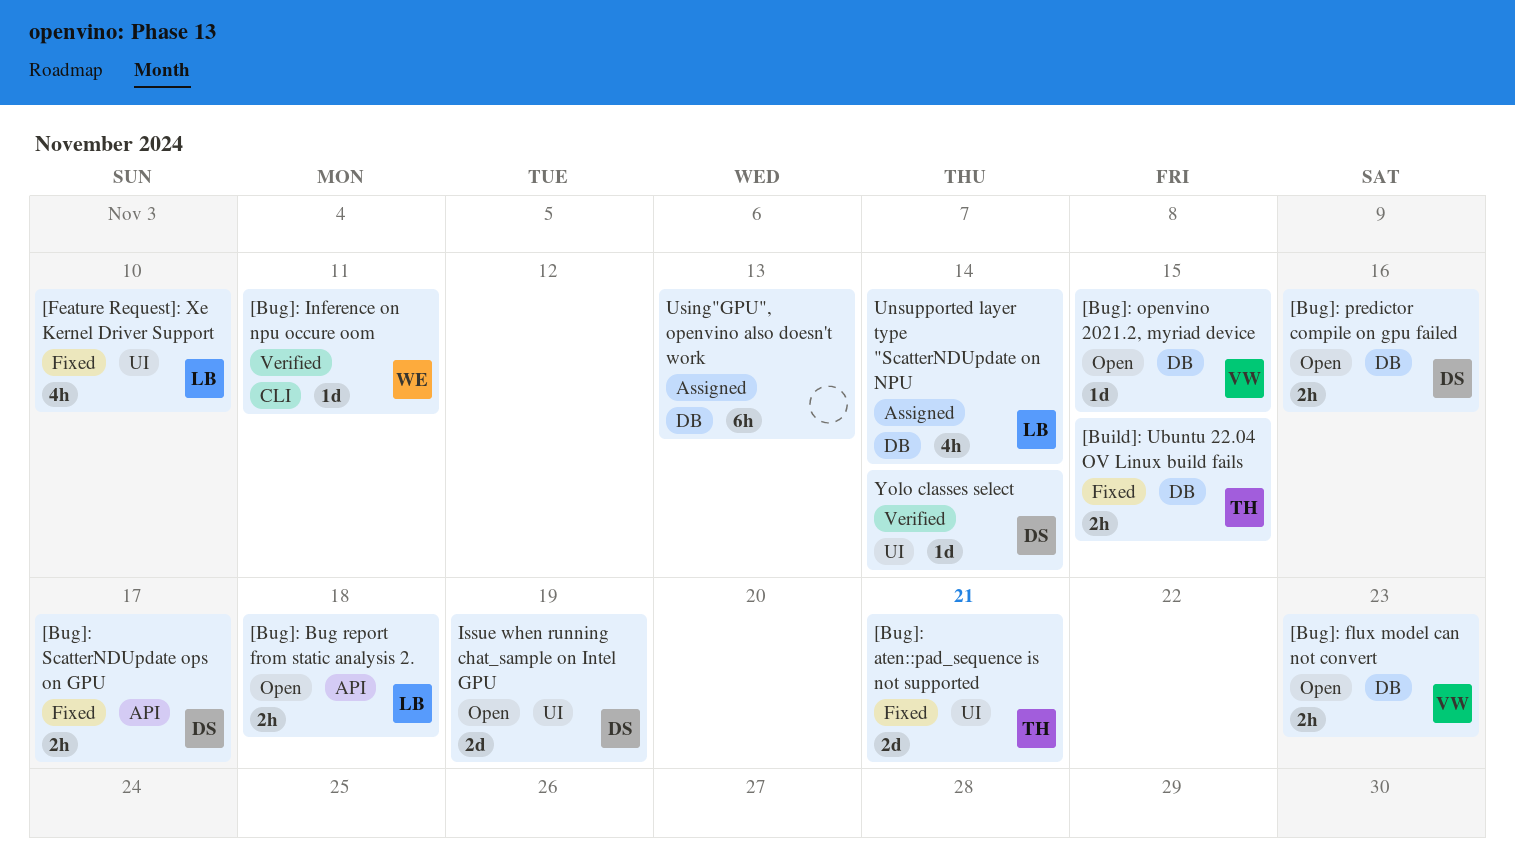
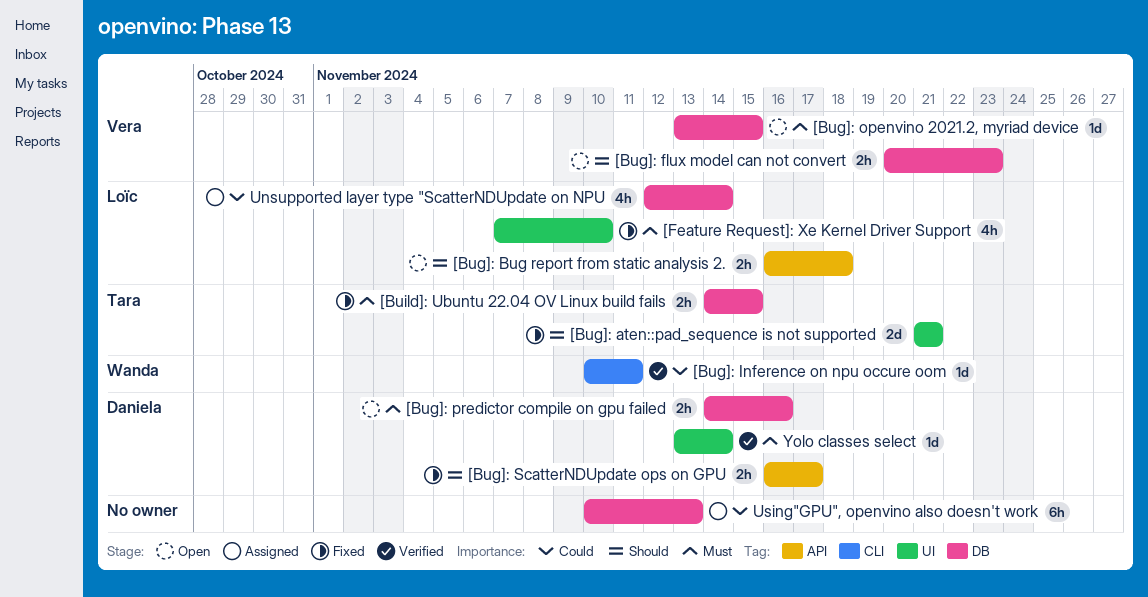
Issue when running chat_sample on Intel GPU: present -> none

